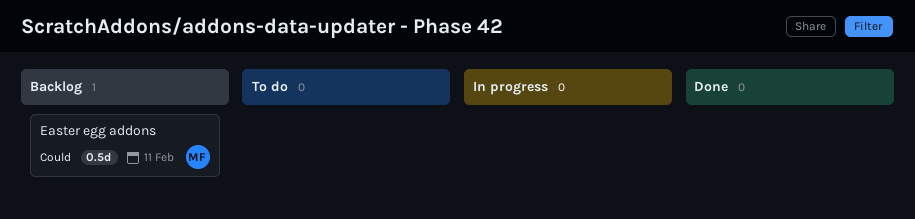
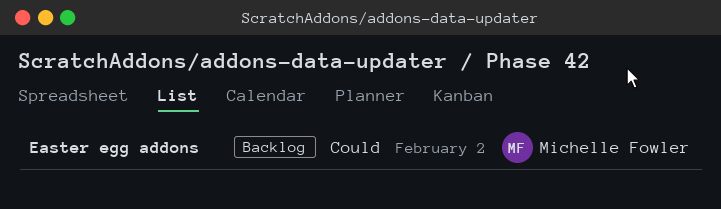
Easter egg addons, due: Feb 11 -> Feb 2

